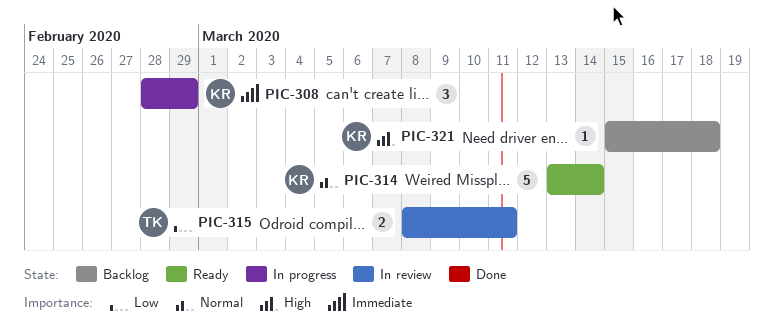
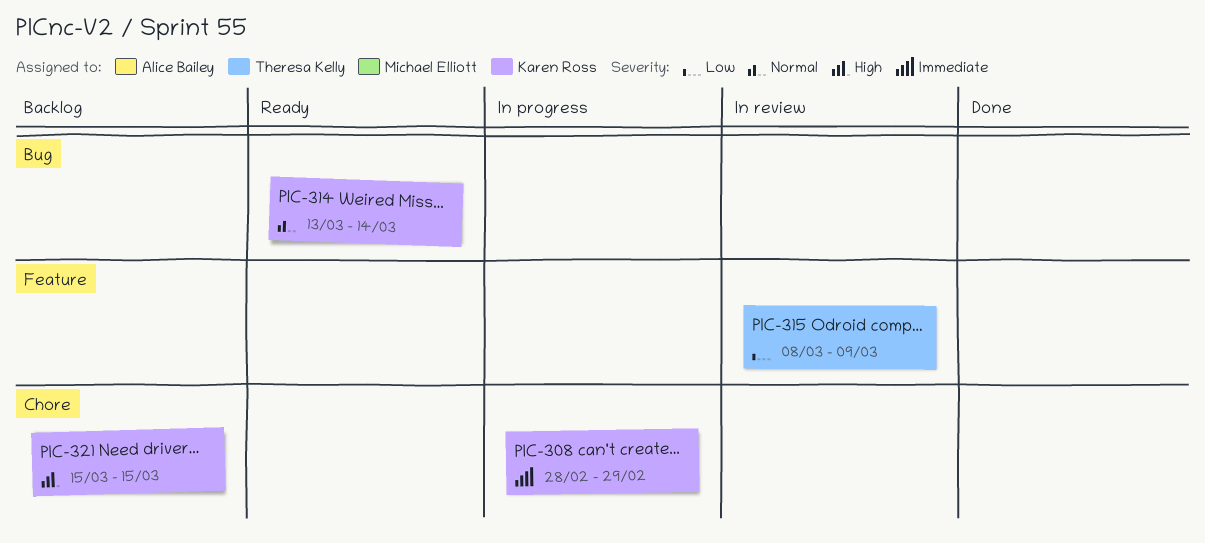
PIC-315, due: Mar 11 -> Mar 9
PIC-321, due: Mar 18 -> Mar 15

